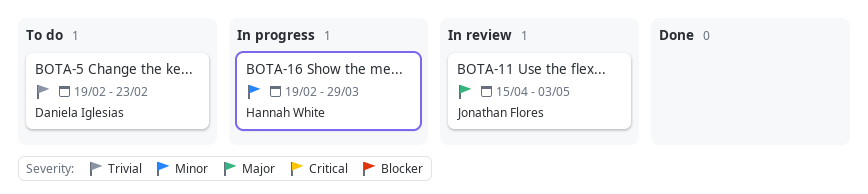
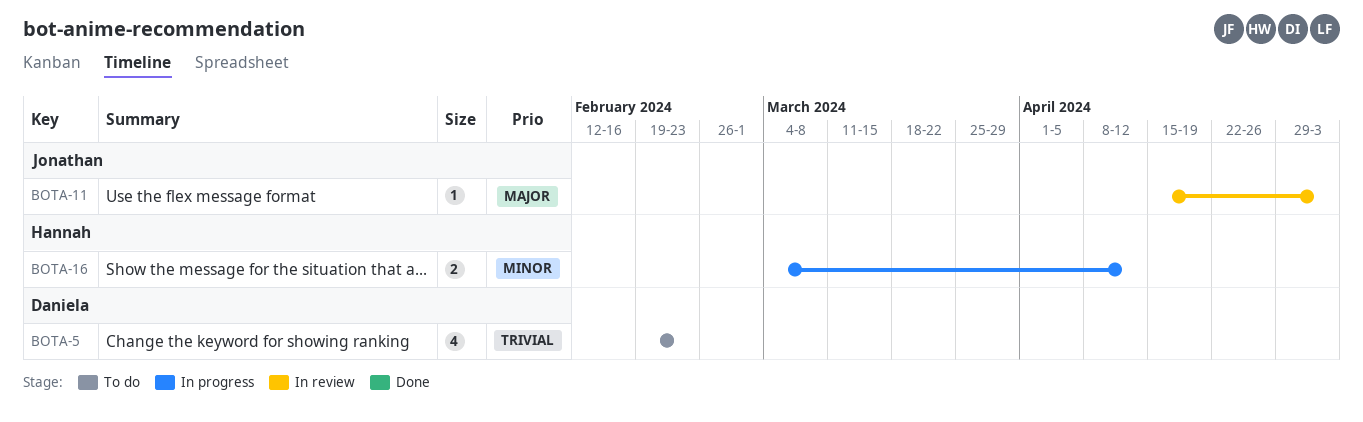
BOTA-16, start: Feb 19 -> Mar 4
BOTA-16, due: Mar 29 -> Apr 12

